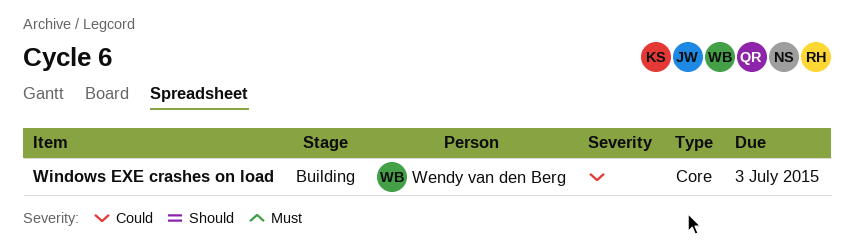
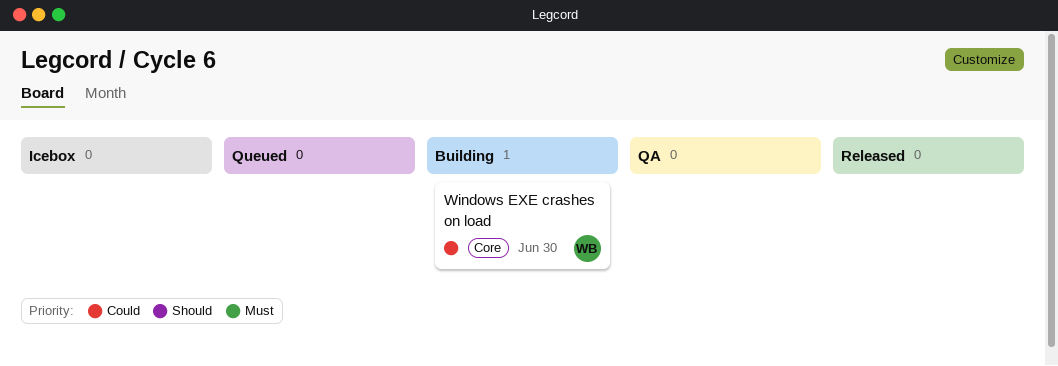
Windows EXE crashes on load, due: Jul 3 -> Jun 30

